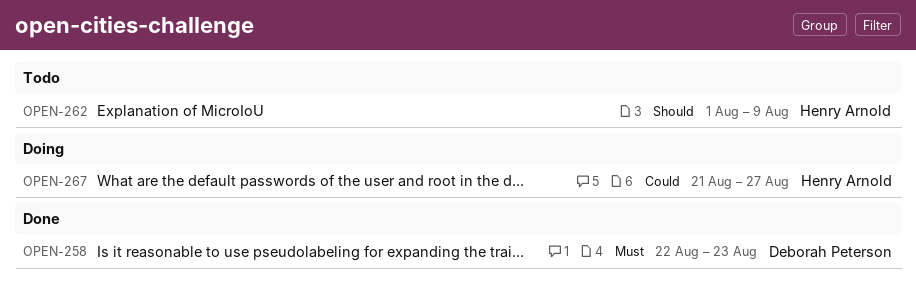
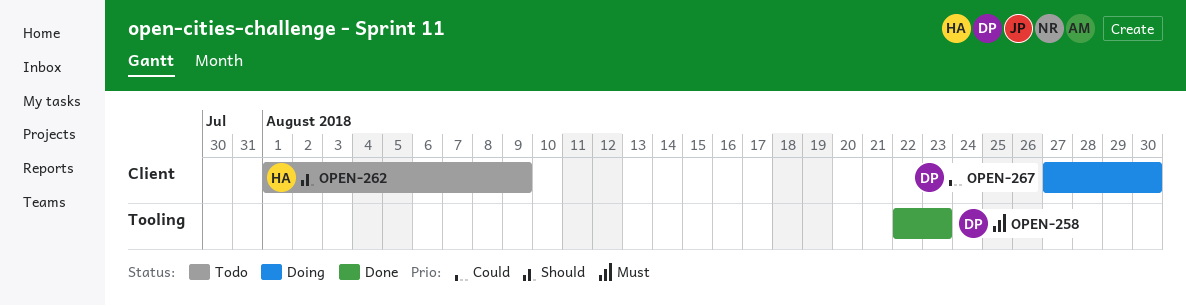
OPEN-267, owner: Henry Arnold -> Deborah Peterson
OPEN-267, start: Aug 21 -> Aug 27
OPEN-267, due: Aug 27 -> Aug 30

